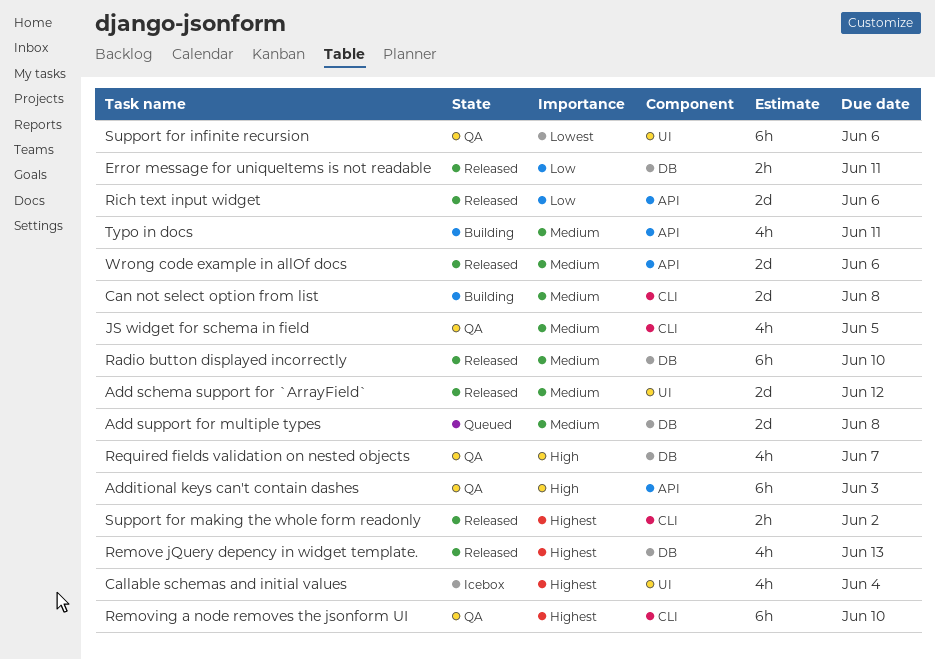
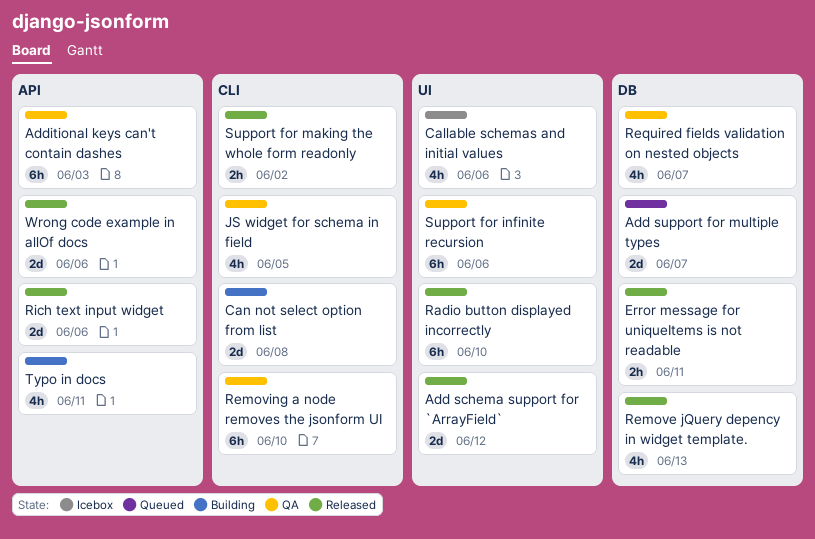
Add support for multiple types, due: Jun 8 -> Jun 7
Callable schemas and initial values, due: Jun 4 -> Jun 6
Radio button displayed incorrectly, label: DB -> UI

